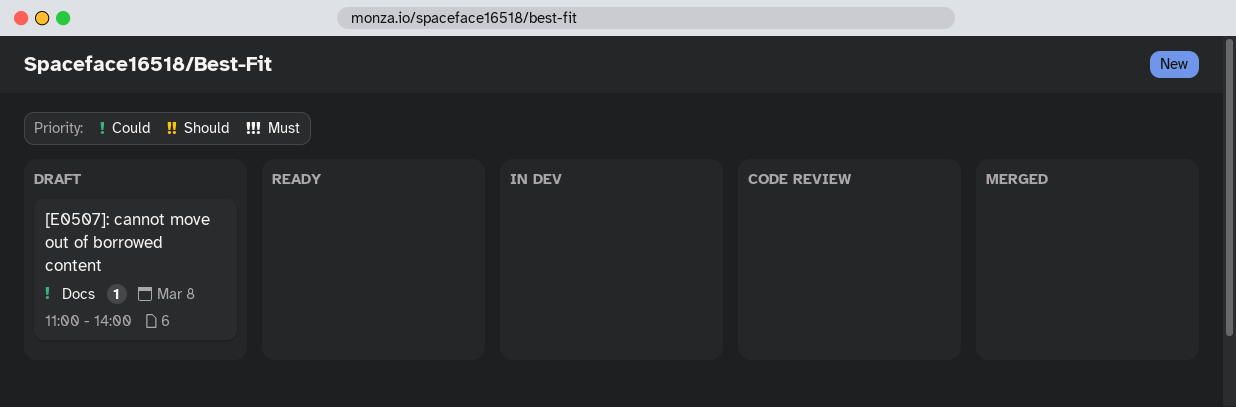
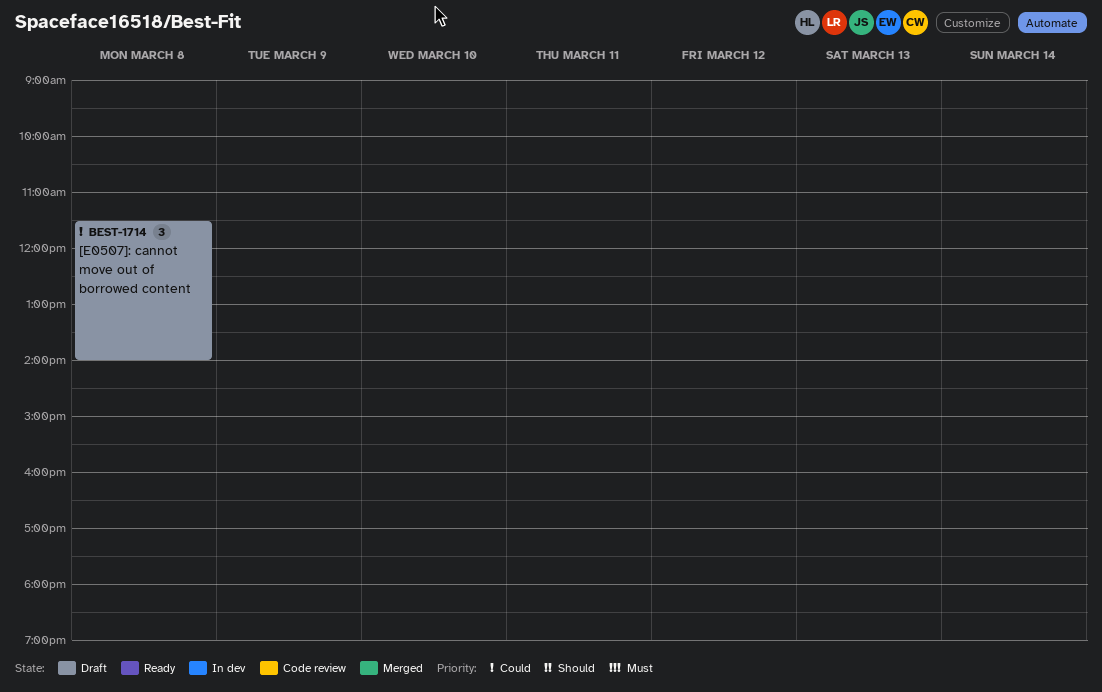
[E0507]: cannot move out of borrowed content, estimate: 1 -> 3
[E0507]: cannot move out of borrowed content, begins: 11:00 -> 11:30

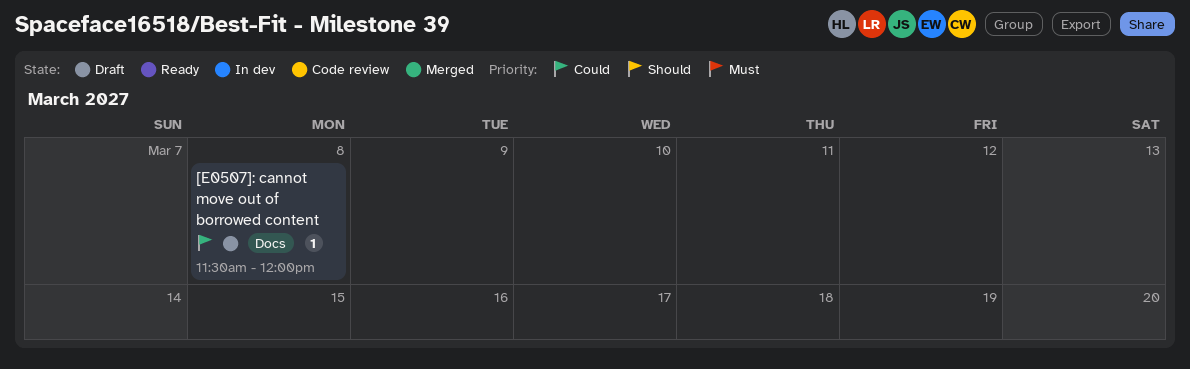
[E0507]: cannot move out of borrowed content, estimate: 3 -> 1
[E0507]: cannot move out of borrowed content, ends: 14:00 -> 12:00

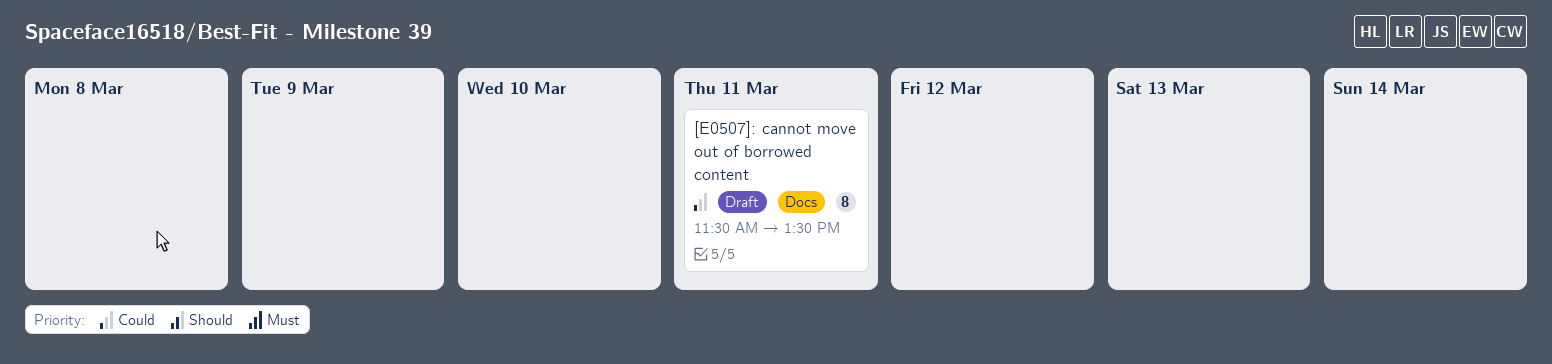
[E0507]: cannot move out of borrowed content, estimate: 1 -> 8
[E0507]: cannot move out of borrowed content, day: Mar 8 -> Mar 11
[E0507]: cannot move out of borrowed content, ends: 12:00 -> 13:30

